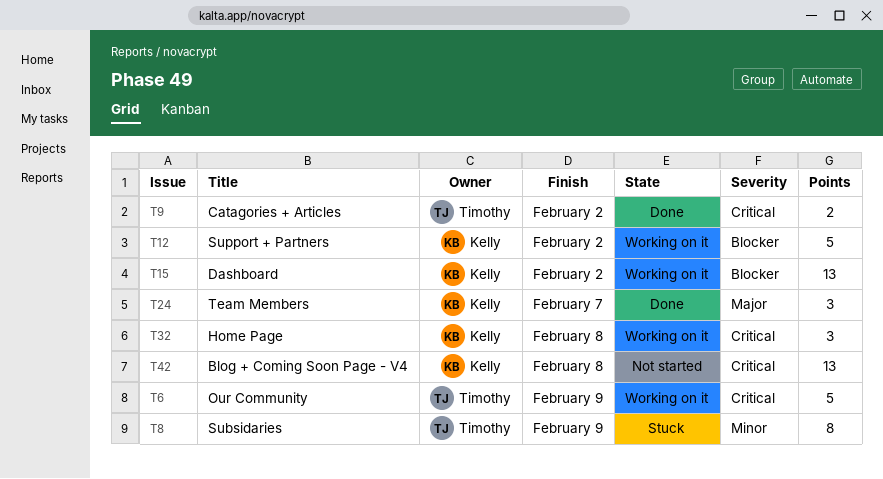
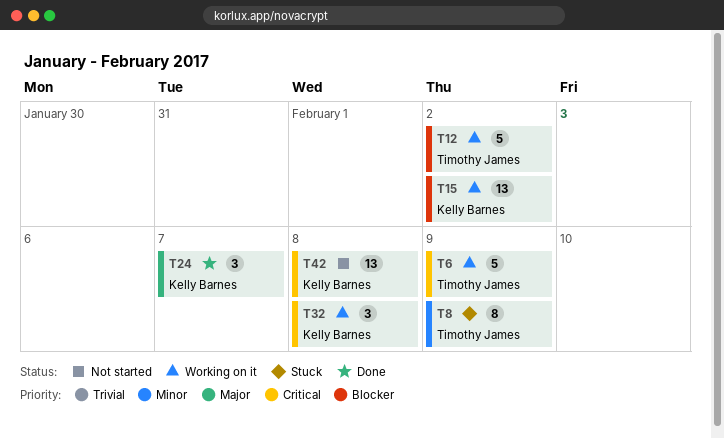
T9: present -> none
T12, owner: Kelly Barnes -> Timothy James

